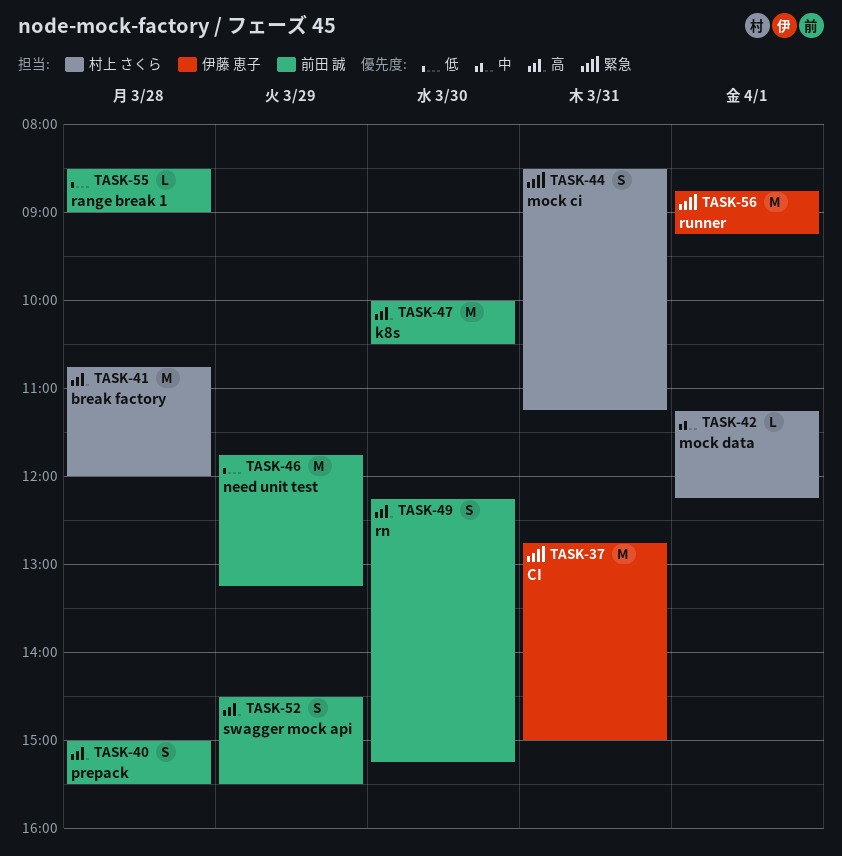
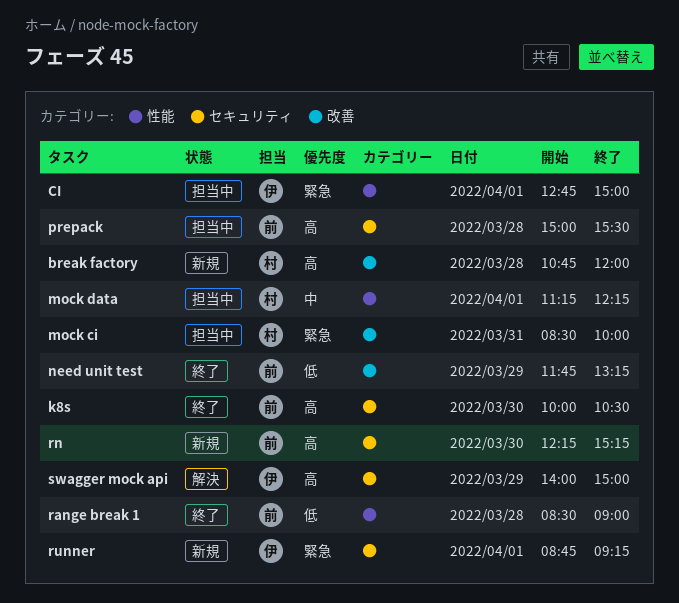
CI, day: Mar 31 -> Apr 1
mock ci, ends: 11:15 -> 10:00
swagger mock api, owner: 前田 誠 -> 伊藤 恵子
swagger mock api, begins: 14:30 -> 14:00
swagger mock api, ends: 15:30 -> 15:00

